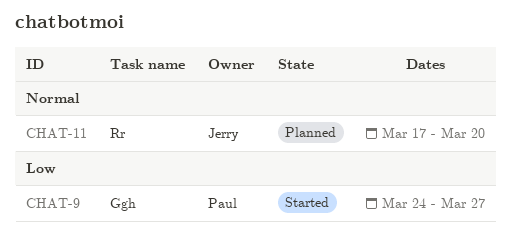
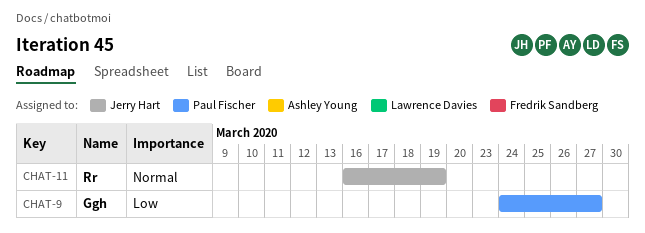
CHAT-11, start: Mar 17 -> Mar 16
CHAT-11, due: Mar 20 -> Mar 19

